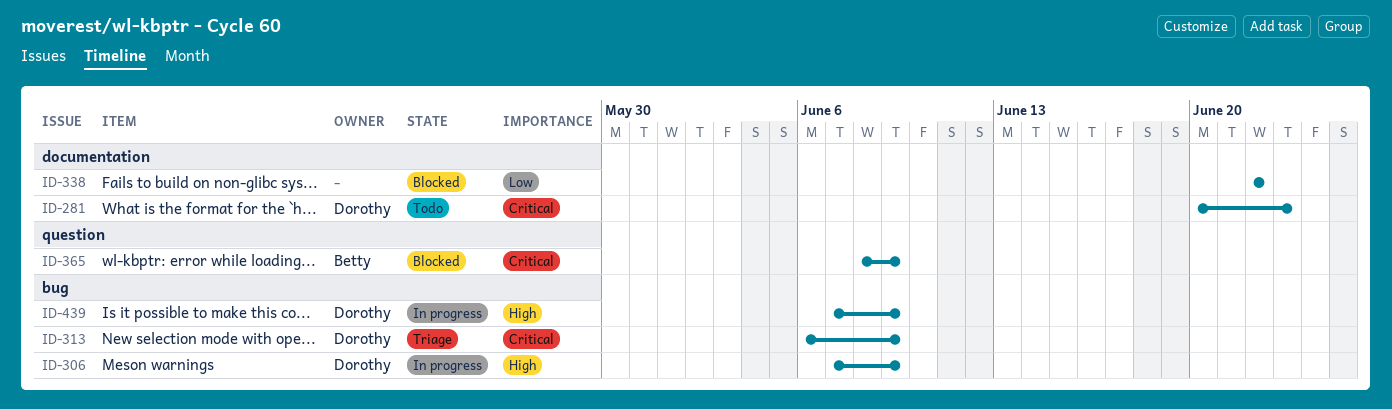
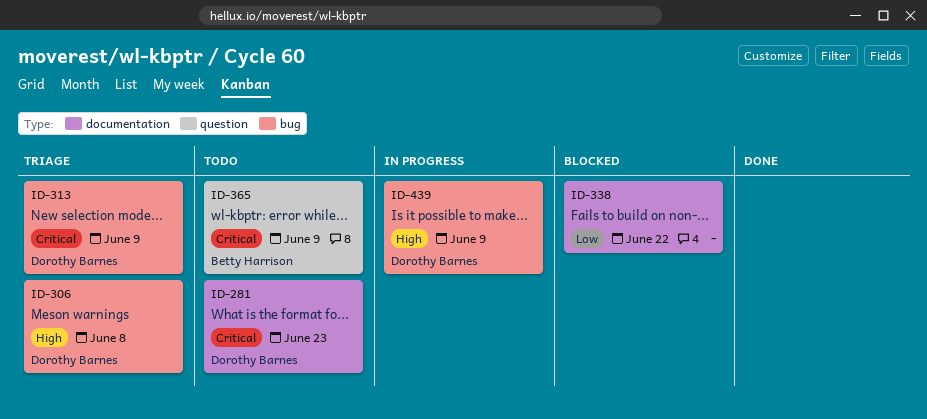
ID-306, status: In progress -> Triage
ID-306, due: Jun 9 -> Jun 8
ID-365, status: Blocked -> Todo

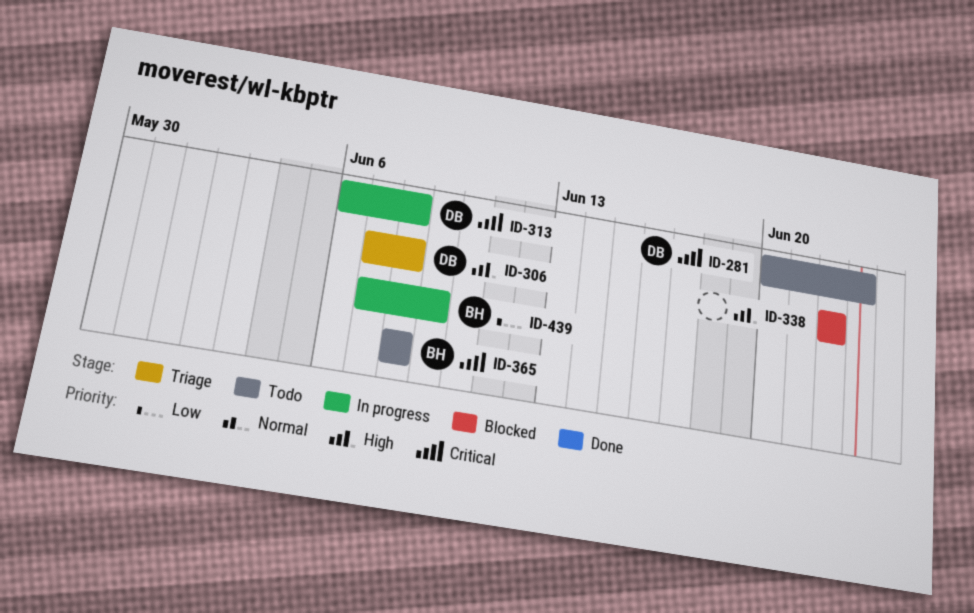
ID-313, status: Triage -> In progress
ID-313, due: Jun 9 -> Jun 8
ID-338, priority: Low -> High
ID-365, due: Jun 9 -> Jun 8
ID-439, owner: Dorothy Barnes -> Betty Harrison
ID-439, priority: High -> Low

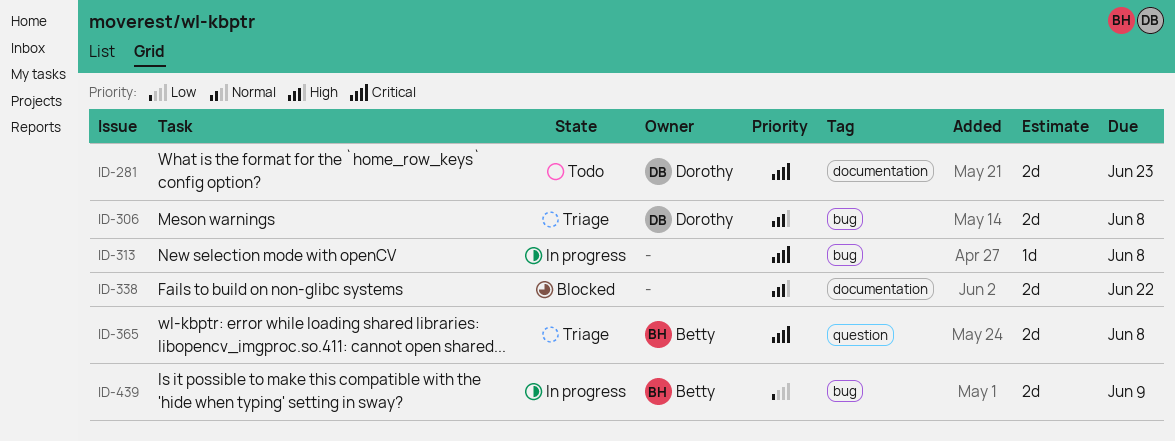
ID-313, owner: Dorothy -> none
ID-365, status: Todo -> Triage

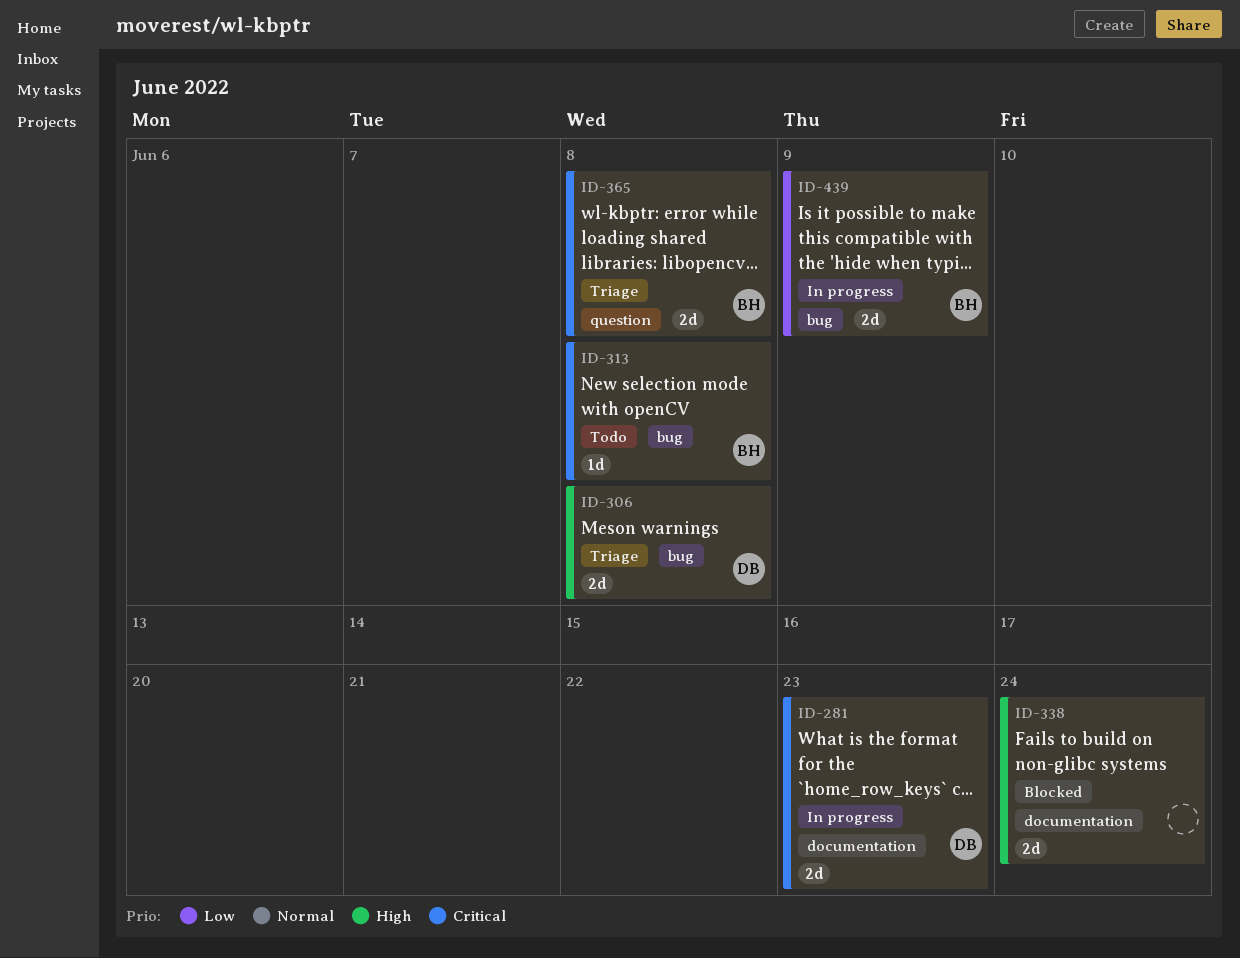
ID-281, status: Todo -> In progress
ID-313, status: In progress -> Todo
ID-313, owner: none -> Betty
ID-338, due: Jun 22 -> Jun 24

